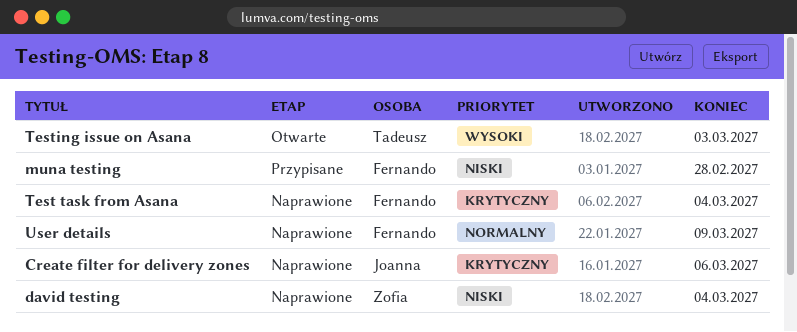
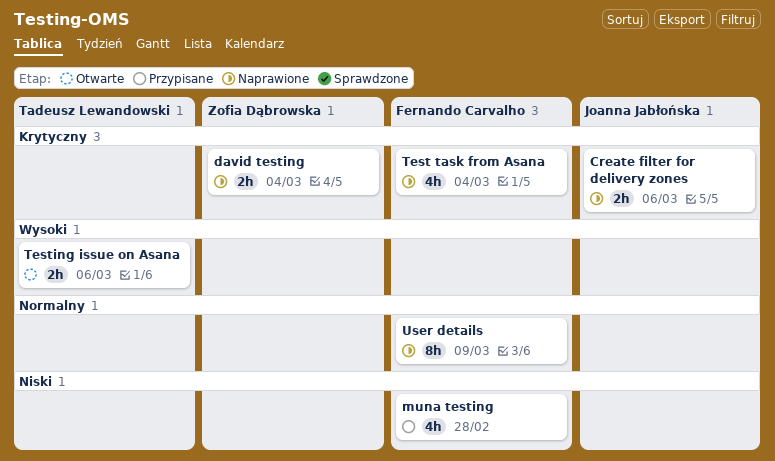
david testing, priority: Niski -> Krytyczny
Testing issue on Asana, due: Mar 3 -> Mar 6

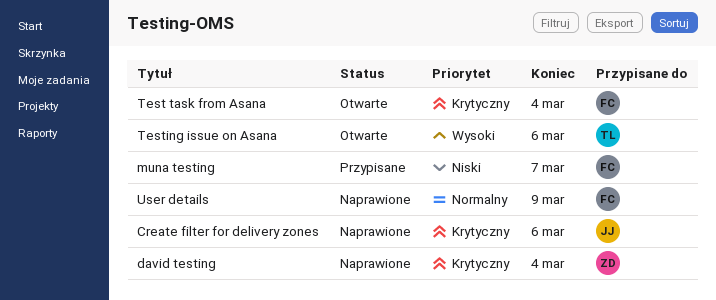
muna testing, due: Feb 28 -> Mar 7
Test task from Asana, status: Naprawione -> Otwarte

